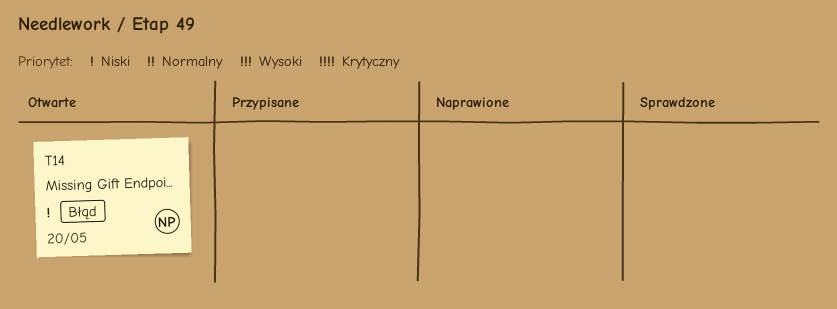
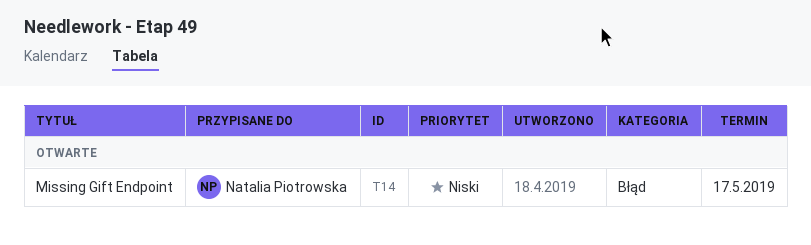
T14, due: May 20 -> May 17

